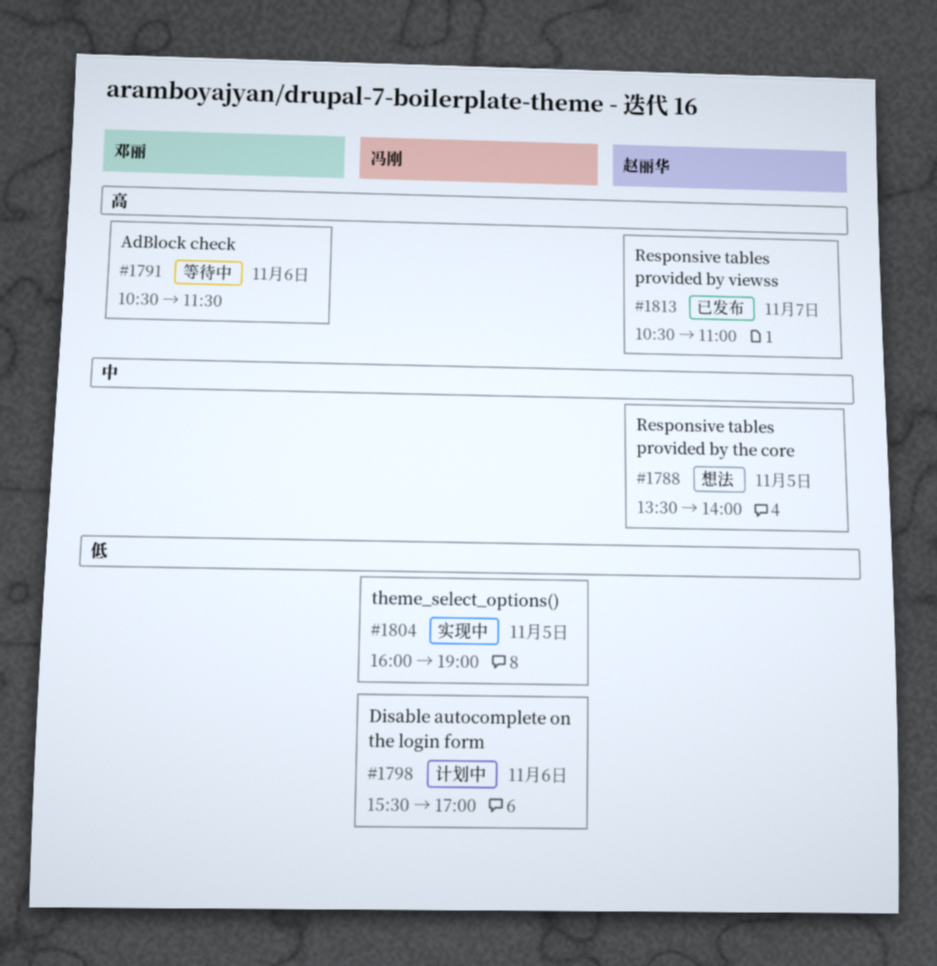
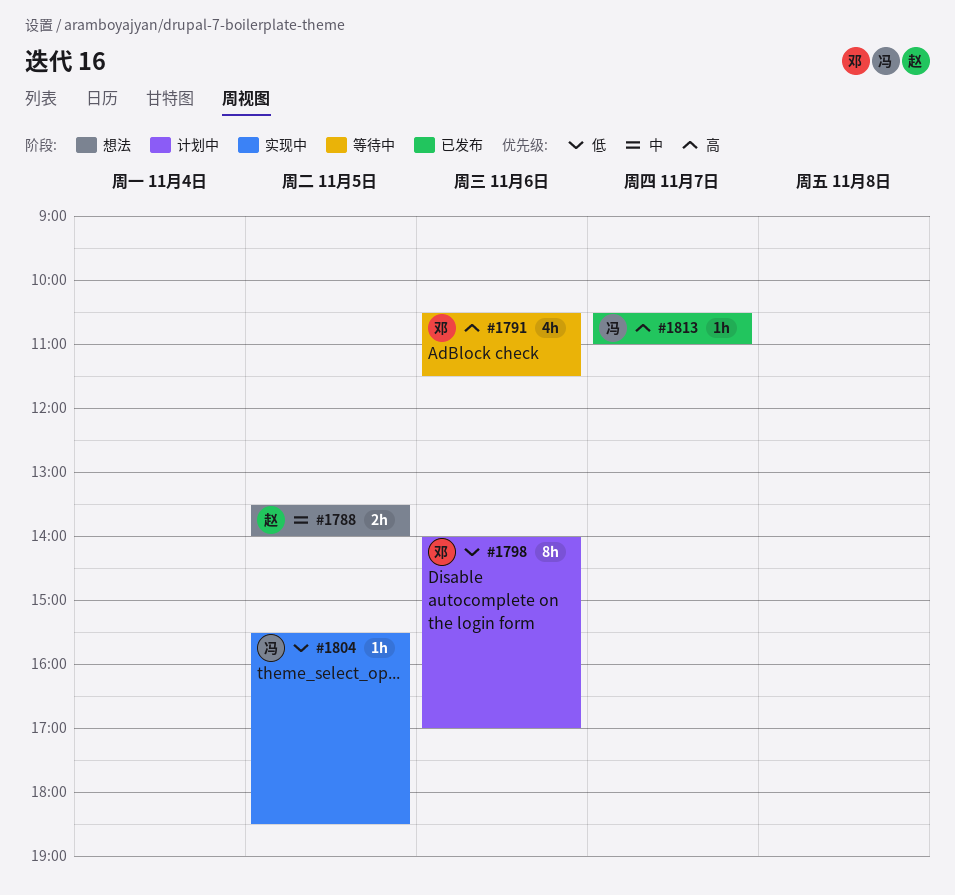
#1798, owner: 冯刚 -> 邓丽
#1798, begins: 15:30 -> 14:00
#1804, begins: 16:00 -> 15:30
#1804, ends: 19:00 -> 18:30
#1813, owner: 赵丽华 -> 冯刚

